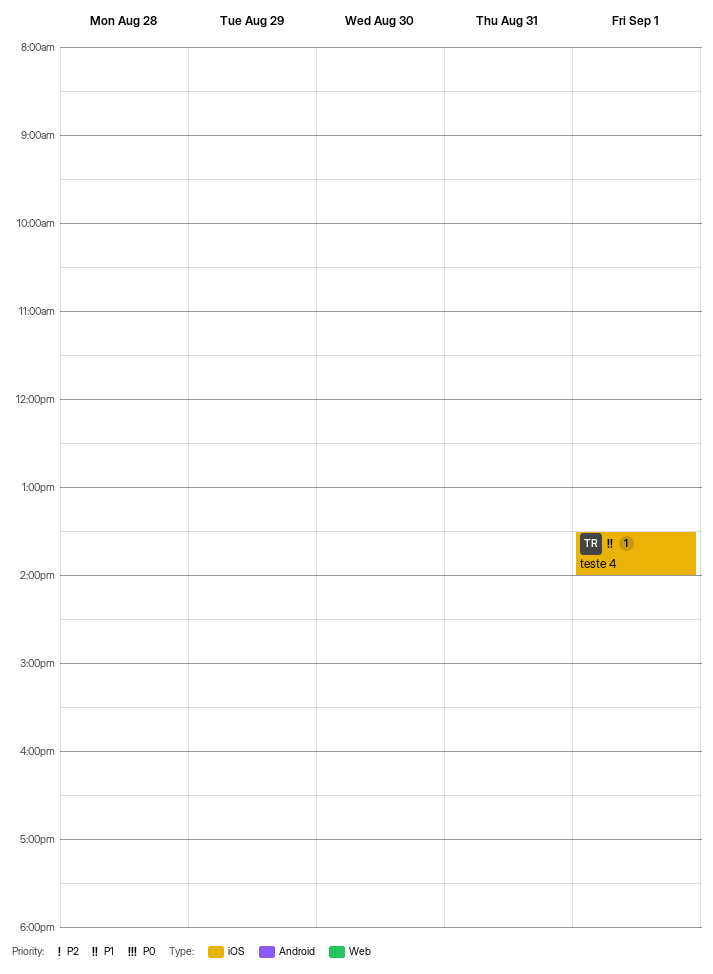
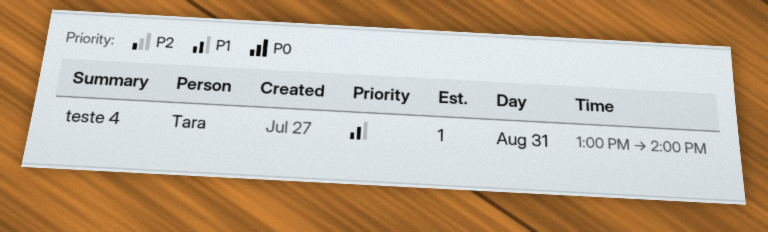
teste 4, day: Sep 1 -> Aug 31
teste 4, begins: 13:30 -> 13:00

